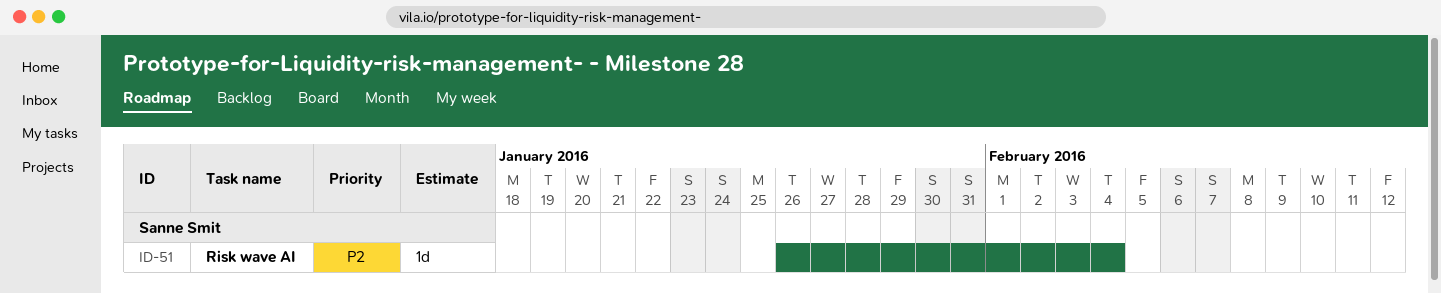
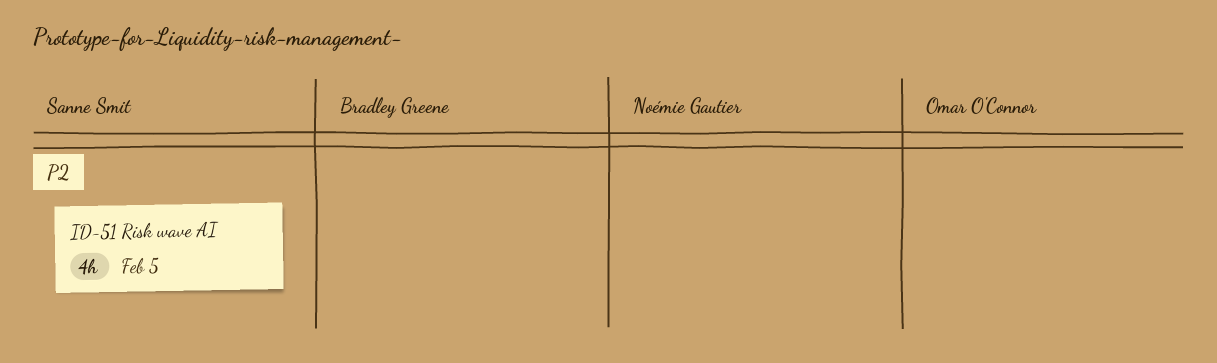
ID-51, estimate: 1d -> 4h
ID-51, due: Feb 4 -> Feb 5

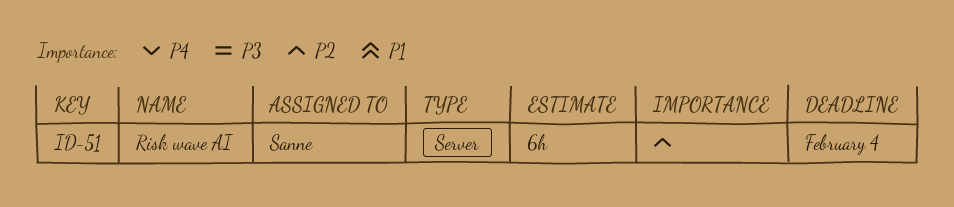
ID-51, estimate: 4h -> 6h
ID-51, due: Feb 5 -> Feb 4

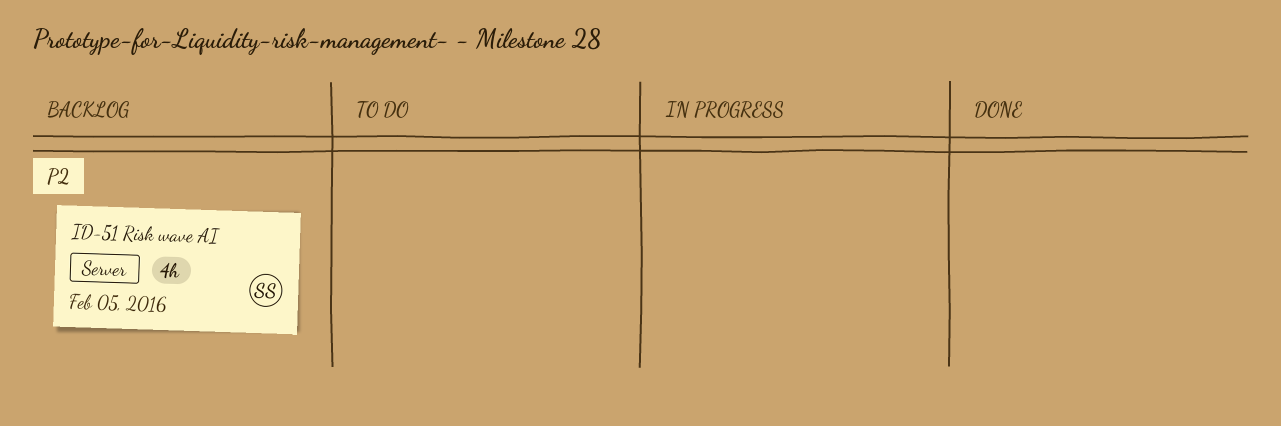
ID-51, estimate: 6h -> 4h
ID-51, due: Feb 4 -> Feb 5

